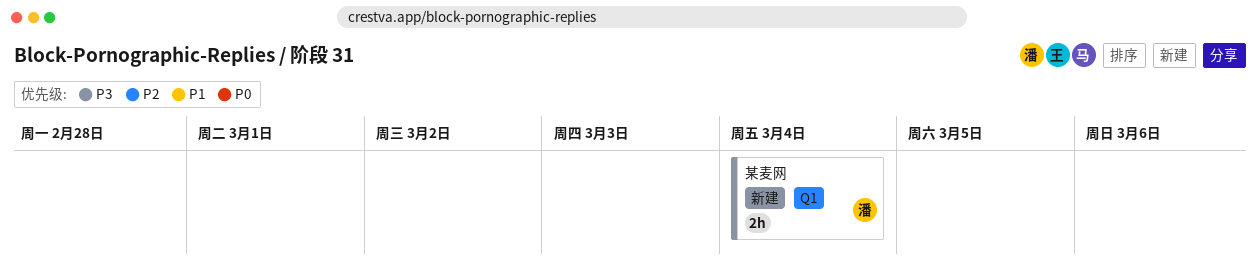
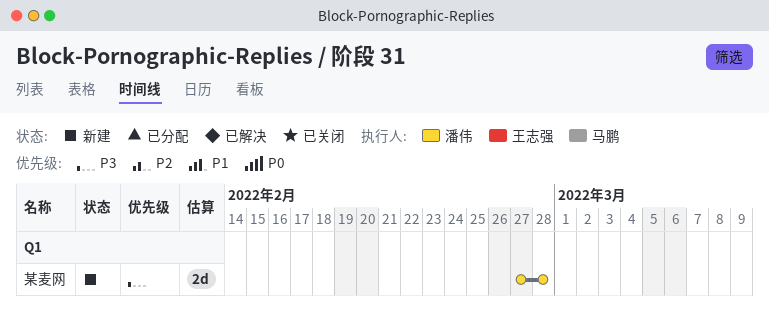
某麦网, estimate: 2h -> 2d
某麦网, due: Mar 4 -> Feb 28

